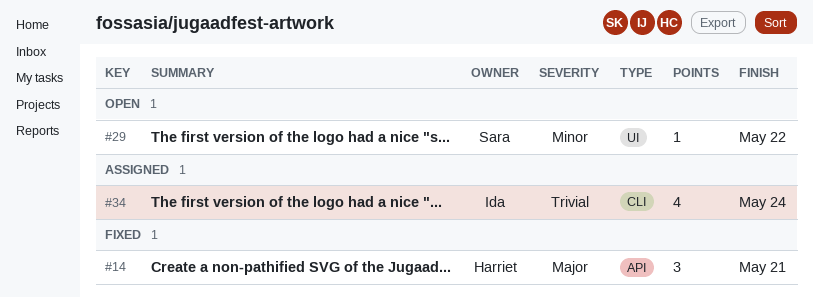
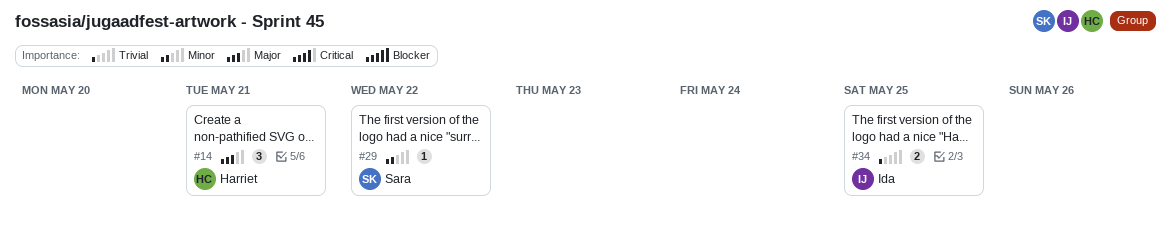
#34, estimate: 4 -> 2
#34, due: May 24 -> May 25

